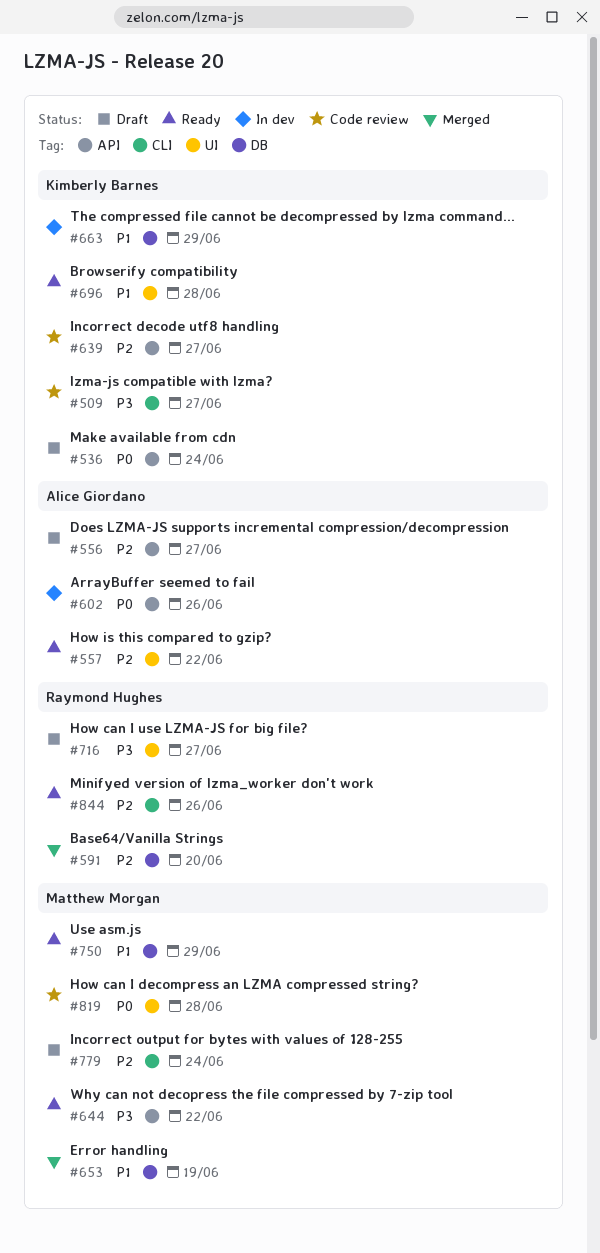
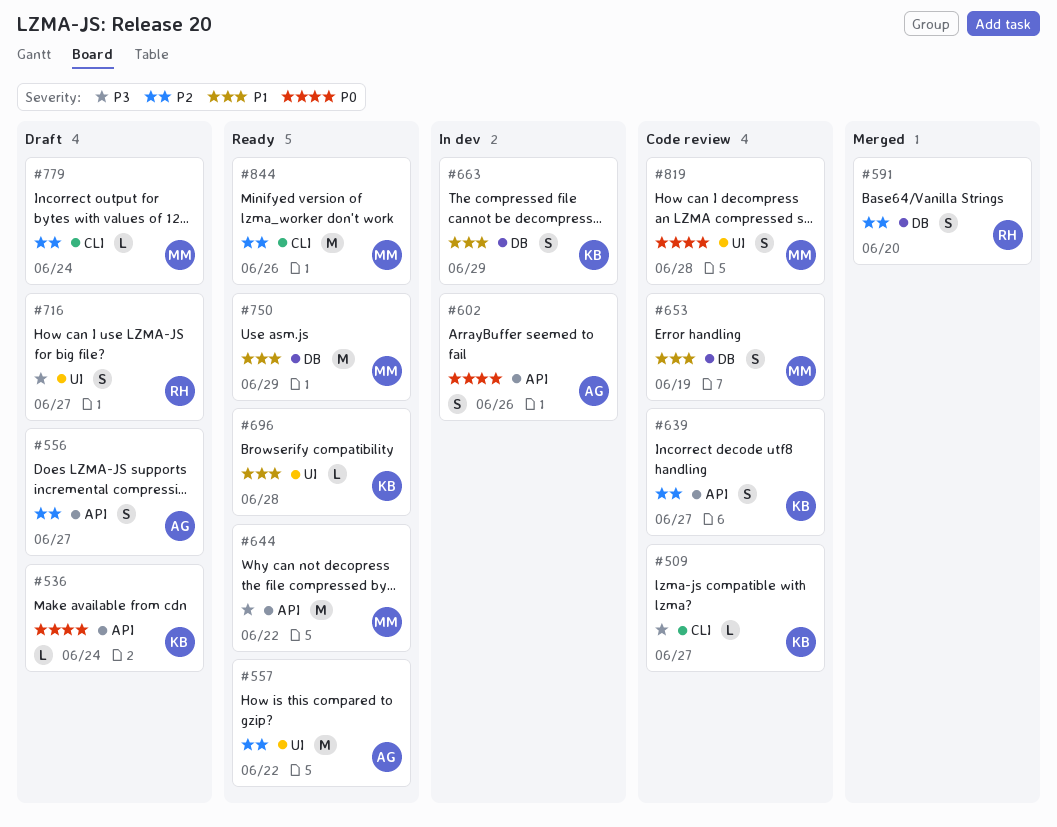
#653, status: Merged -> Code review
#844, owner: Raymond Hughes -> Matthew Morgan

